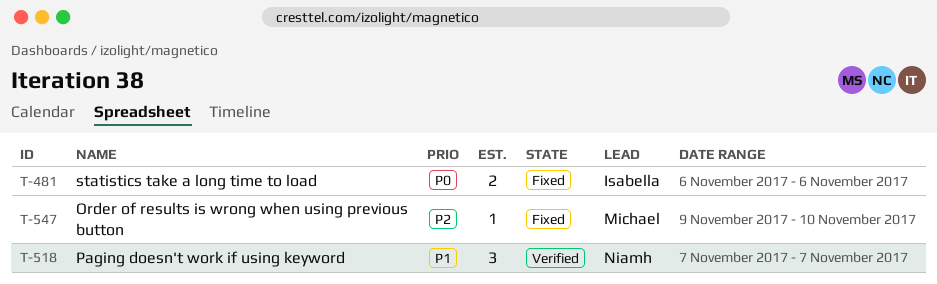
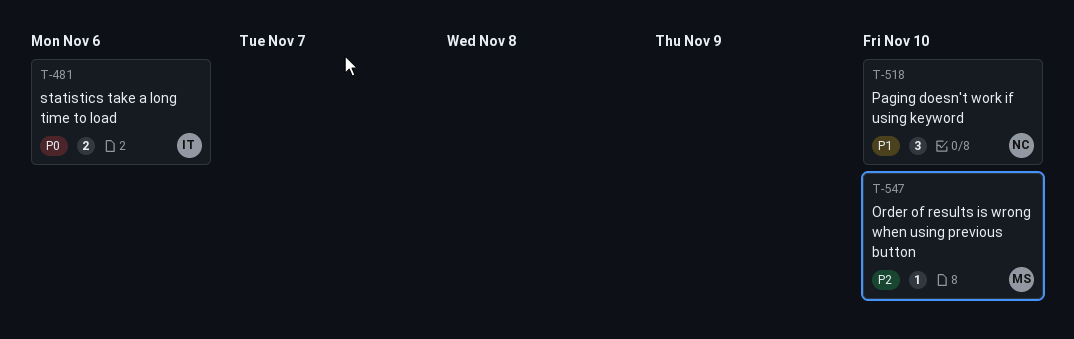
T-518, due: Nov 7 -> Nov 10

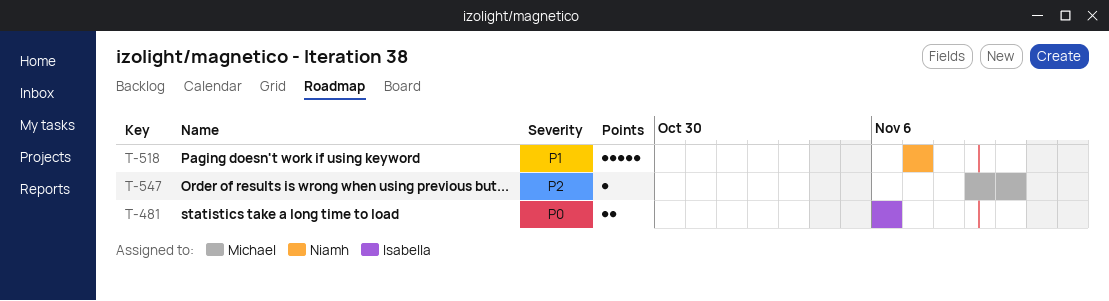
T-518, estimate: 3 -> 5
T-518, due: Nov 10 -> Nov 7

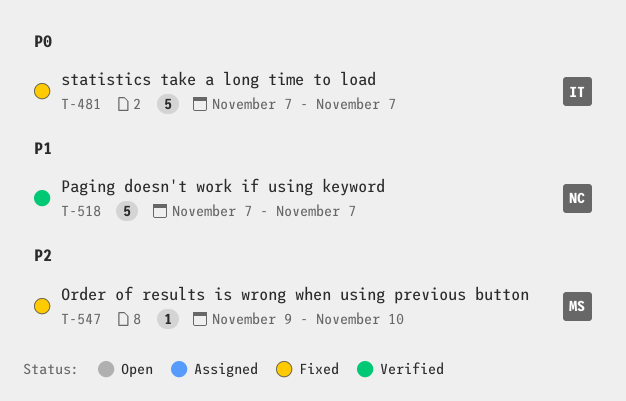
T-481, estimate: 2 -> 5
T-481, start: Nov 6 -> Nov 7
T-481, due: Nov 6 -> Nov 7

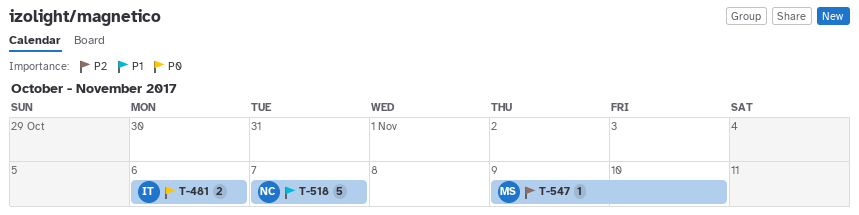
T-481, estimate: 5 -> 2
T-481, start: Nov 7 -> Nov 6
T-481, due: Nov 7 -> Nov 6

